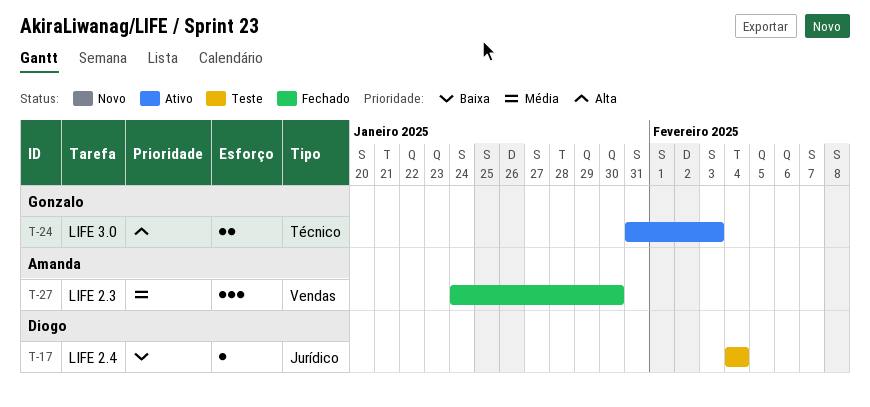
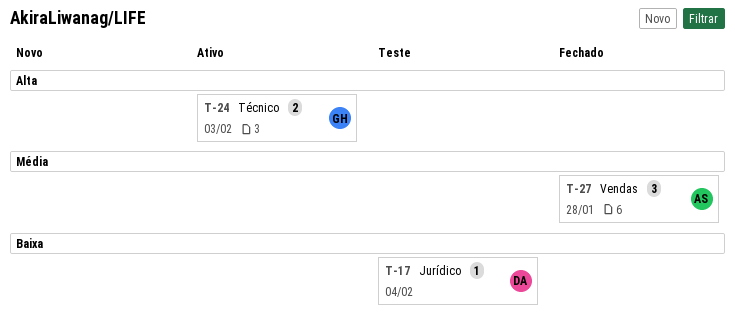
T-27, due: Jan 30 -> Jan 28

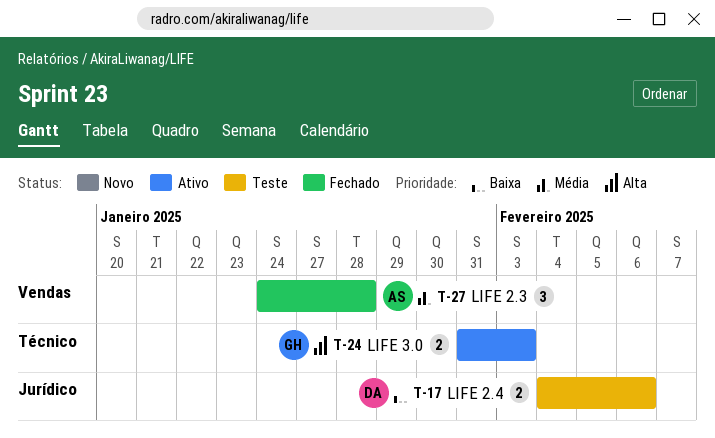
T-17, estimate: 1 -> 2
T-17, due: Feb 4 -> Feb 6

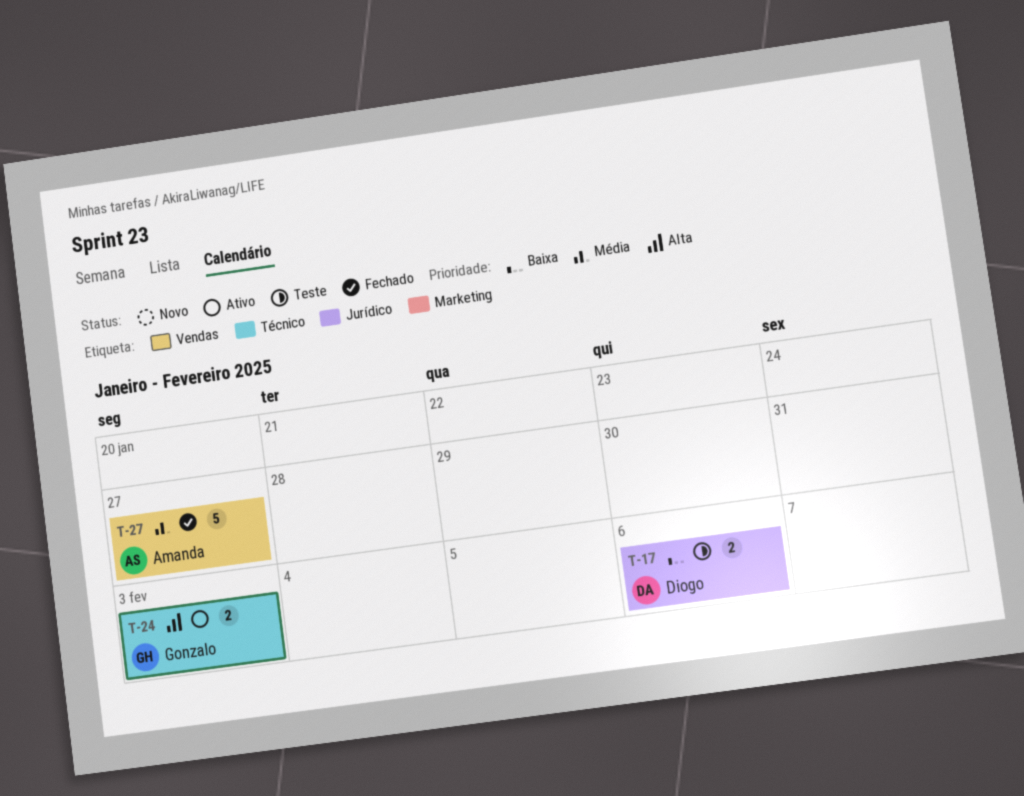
T-27, estimate: 3 -> 5
T-27, due: Jan 28 -> Jan 27

